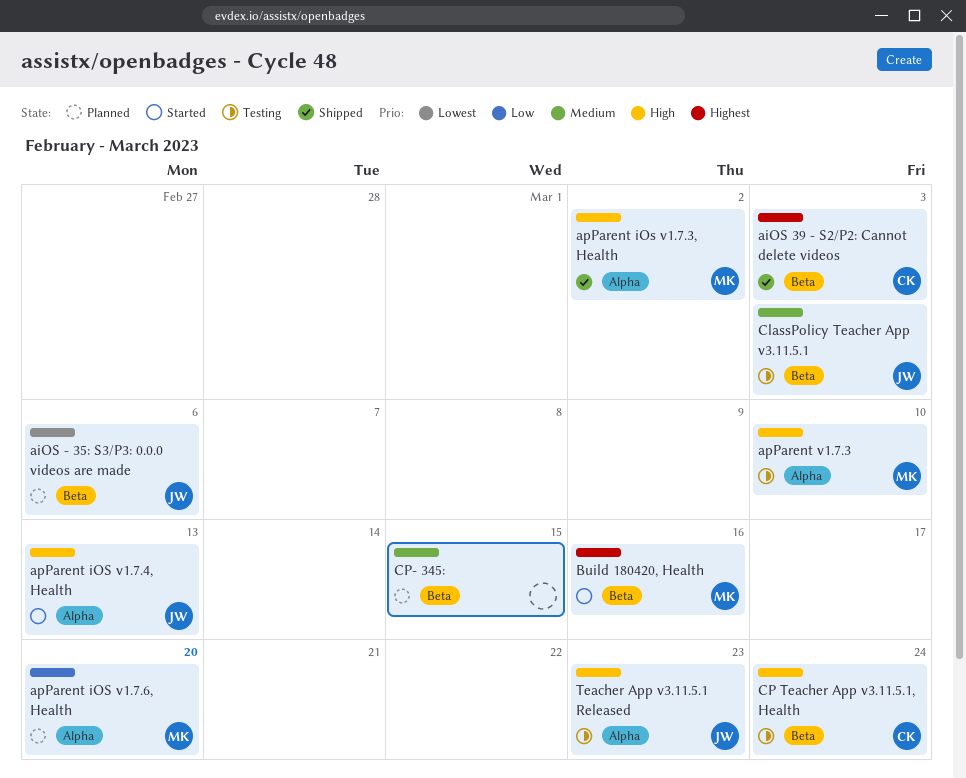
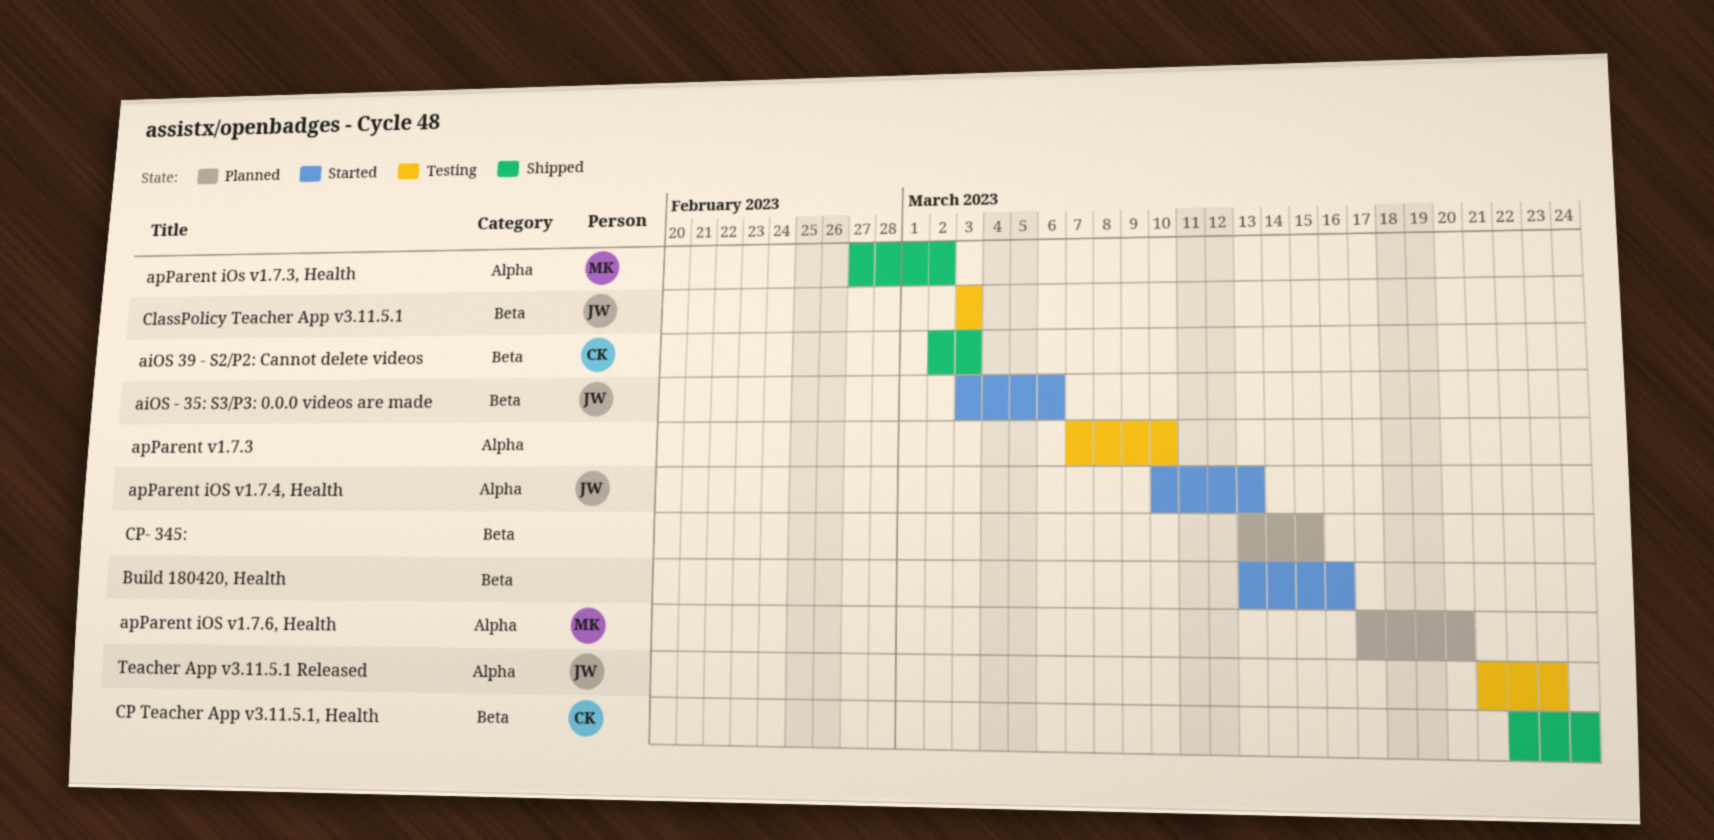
aiOS - 35: S3/P3: 0.0.0 videos are made, status: Planned -> Started
apParent v1.7.3, owner: MK -> none
Build 180420, Health, owner: MK -> none
CP Teacher App v3.11.5.1, Health, status: Testing -> Shipped

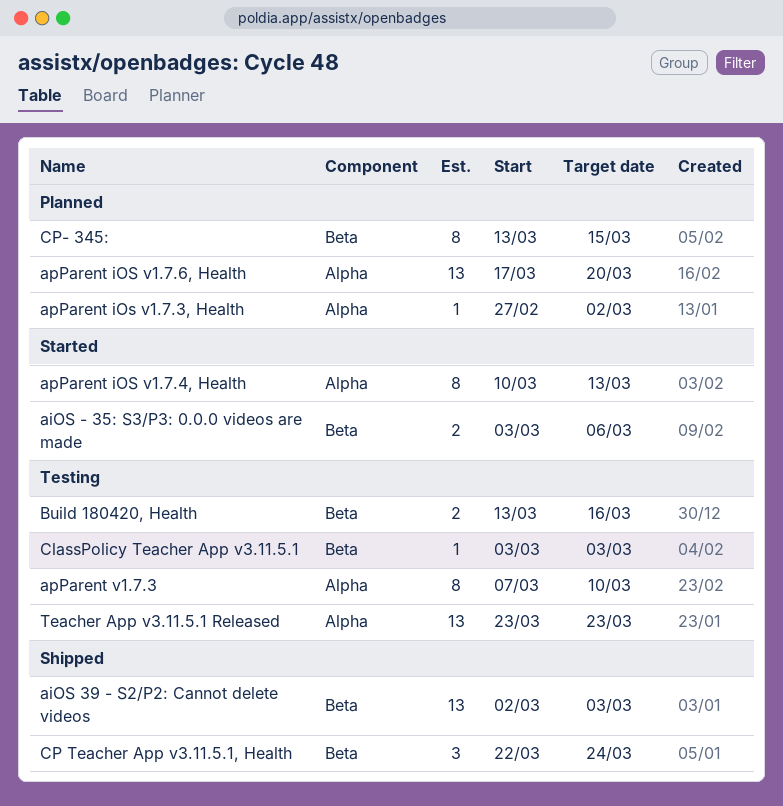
apParent iOs v1.7.3, Health, status: Shipped -> Planned
Build 180420, Health, status: Started -> Testing
Teacher App v3.11.5.1 Released, start: Mar 21 -> Mar 23

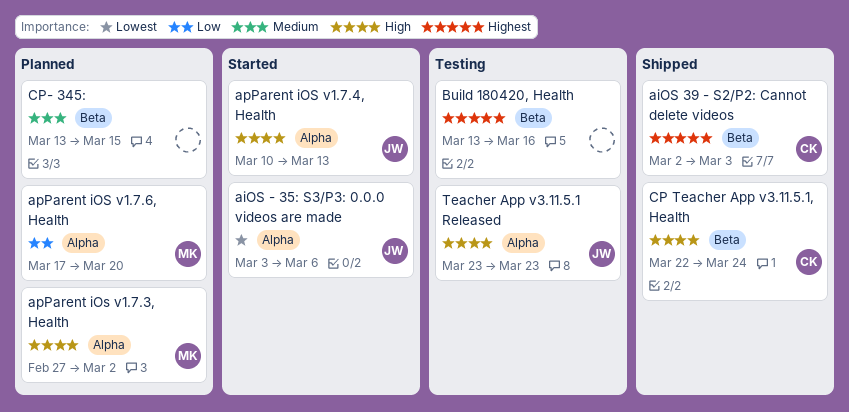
aiOS - 35: S3/P3: 0.0.0 videos are made, label: Beta -> Alpha
apParent v1.7.3: present -> none
ClassPolicy Teacher App v3.11.5.1: present -> none

